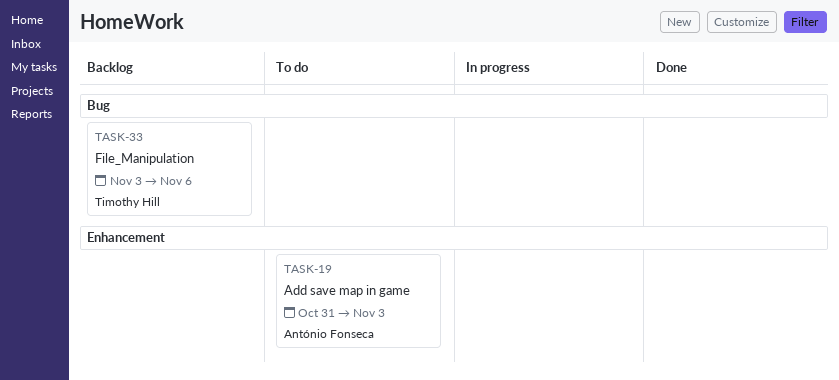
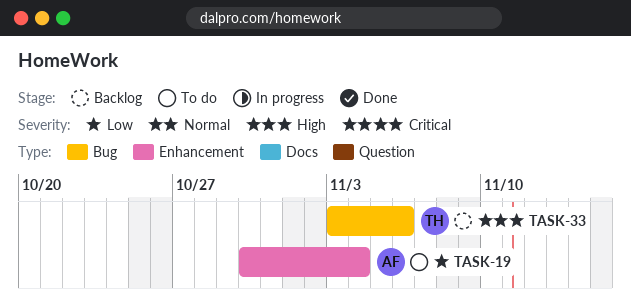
TASK-19, start: Oct 31 -> Oct 30
TASK-19, due: Nov 3 -> Nov 4

